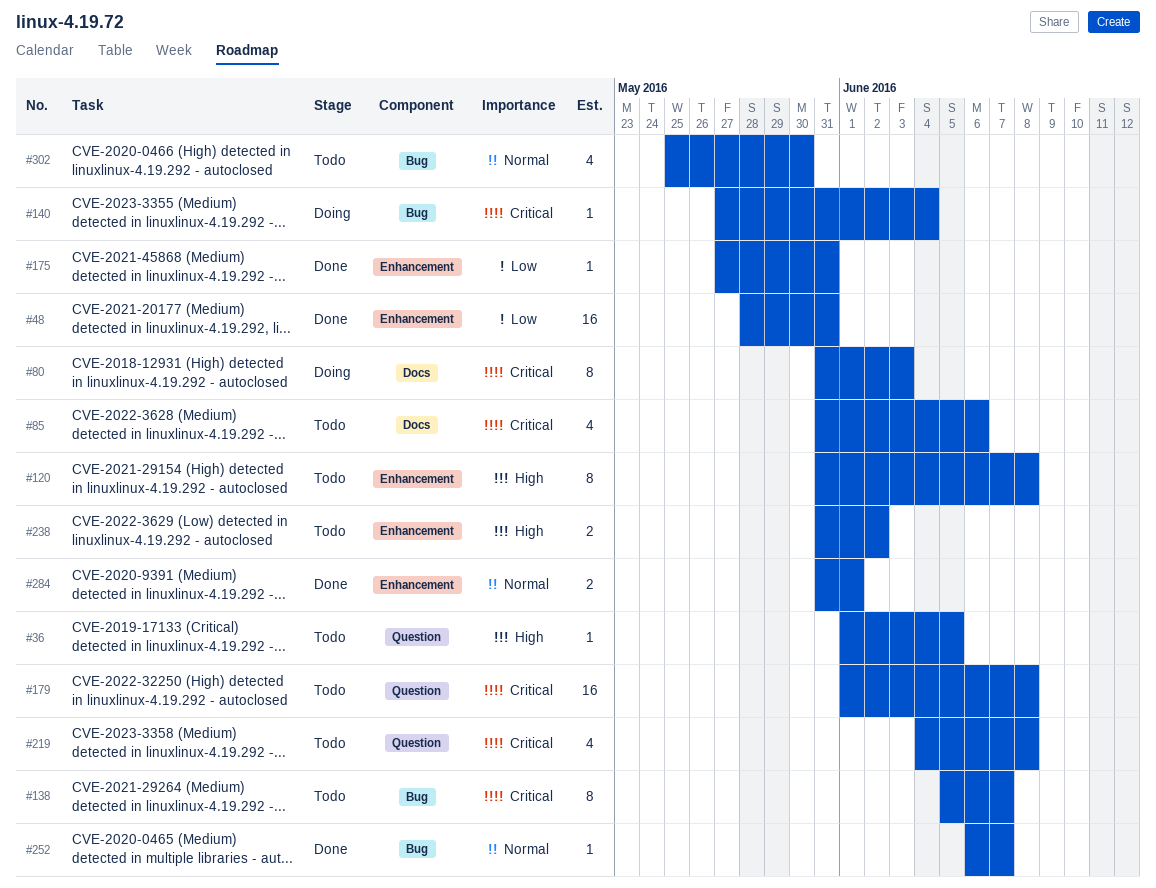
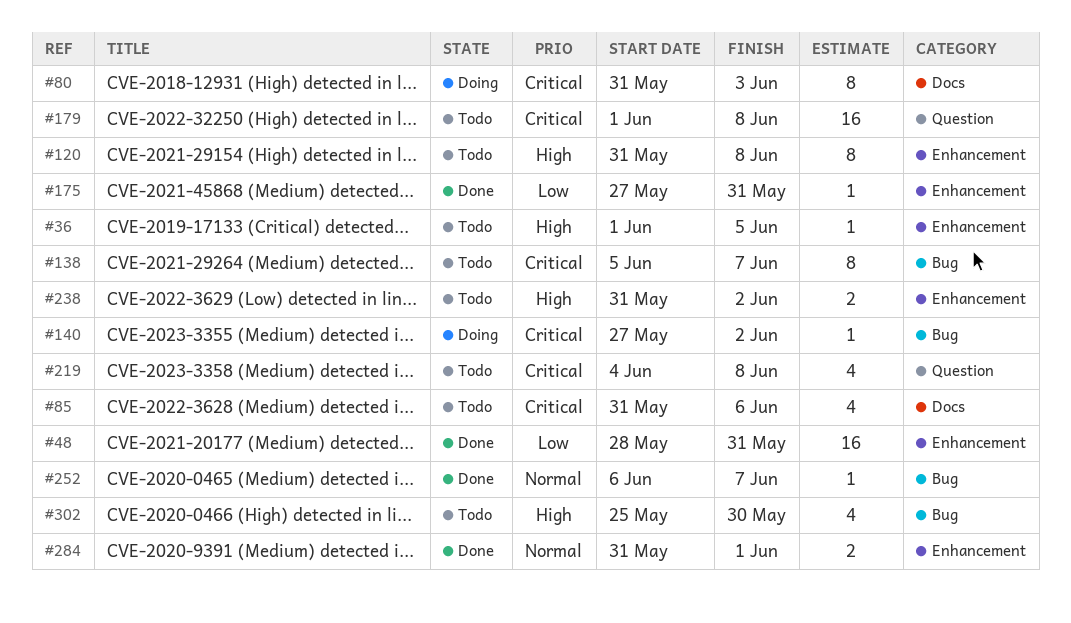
#36, label: Question -> Enhancement
#140, due: Jun 4 -> Jun 2
#302, priority: Normal -> High

